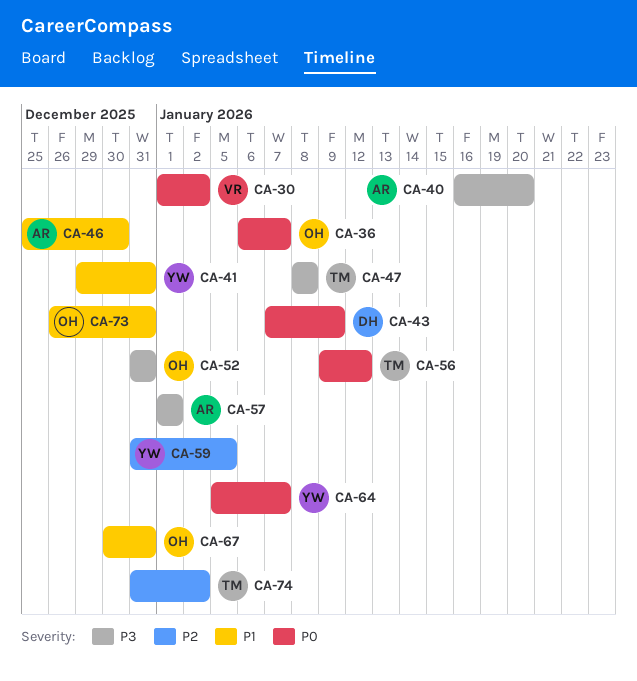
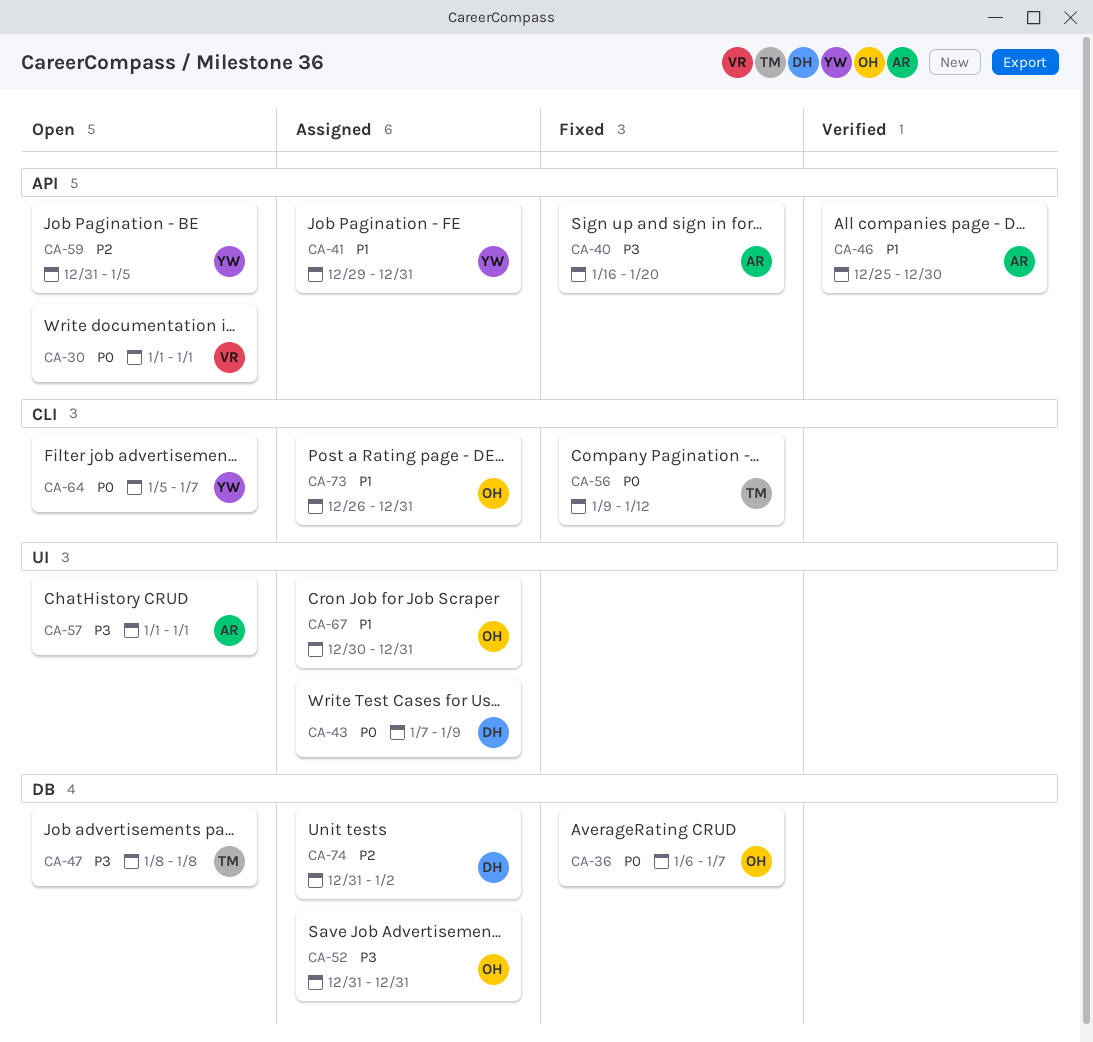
CA-30, due: Jan 2 -> Jan 1
CA-74, owner: TM -> DH

